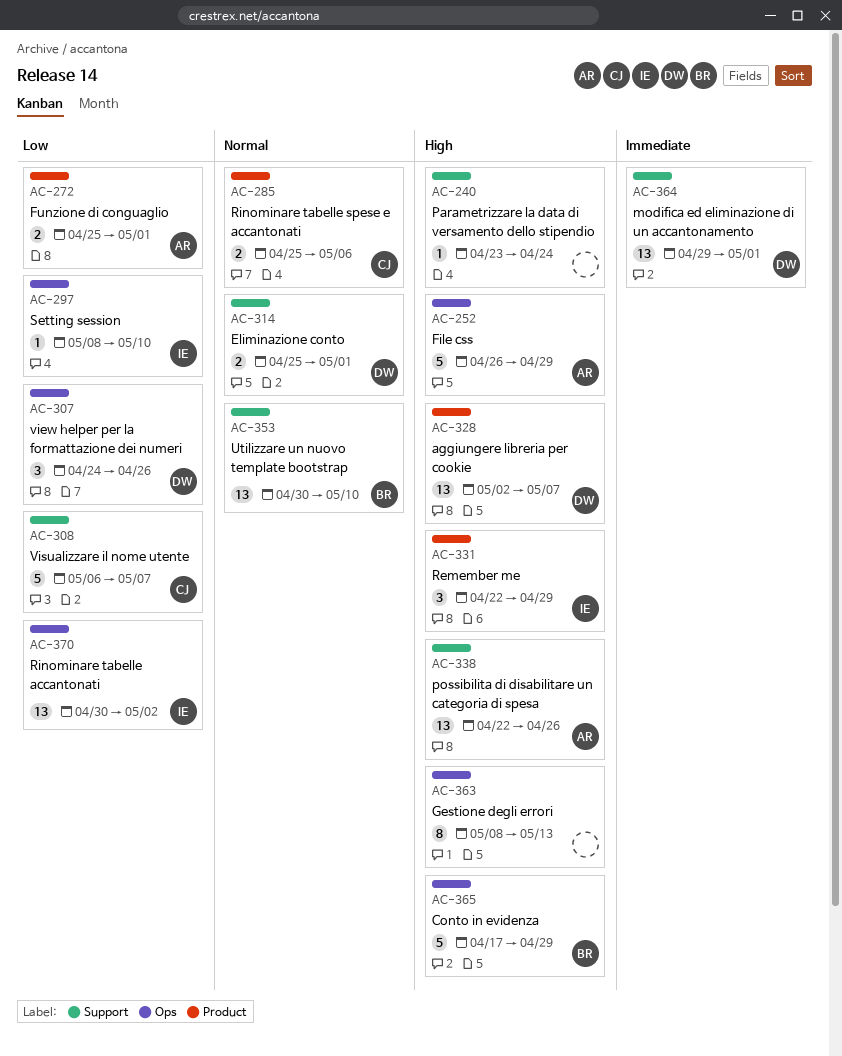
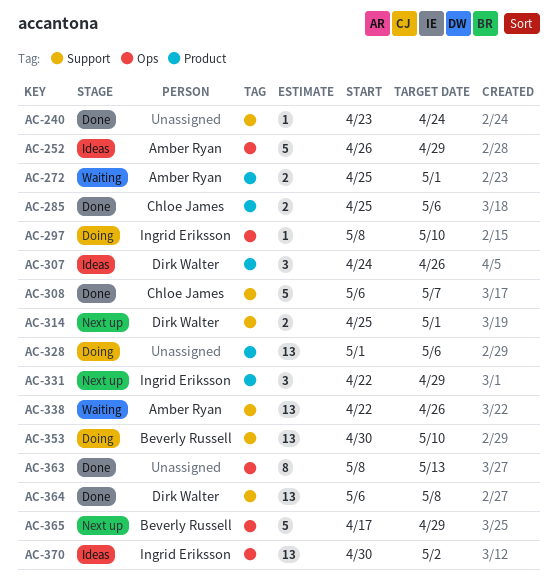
AC-307, label: Ops -> Product
AC-328, owner: Dirk Walter -> none
AC-328, start: May 2 -> May 1
AC-328, due: May 7 -> May 6
AC-364, start: Apr 29 -> May 6
AC-364, due: May 1 -> May 8

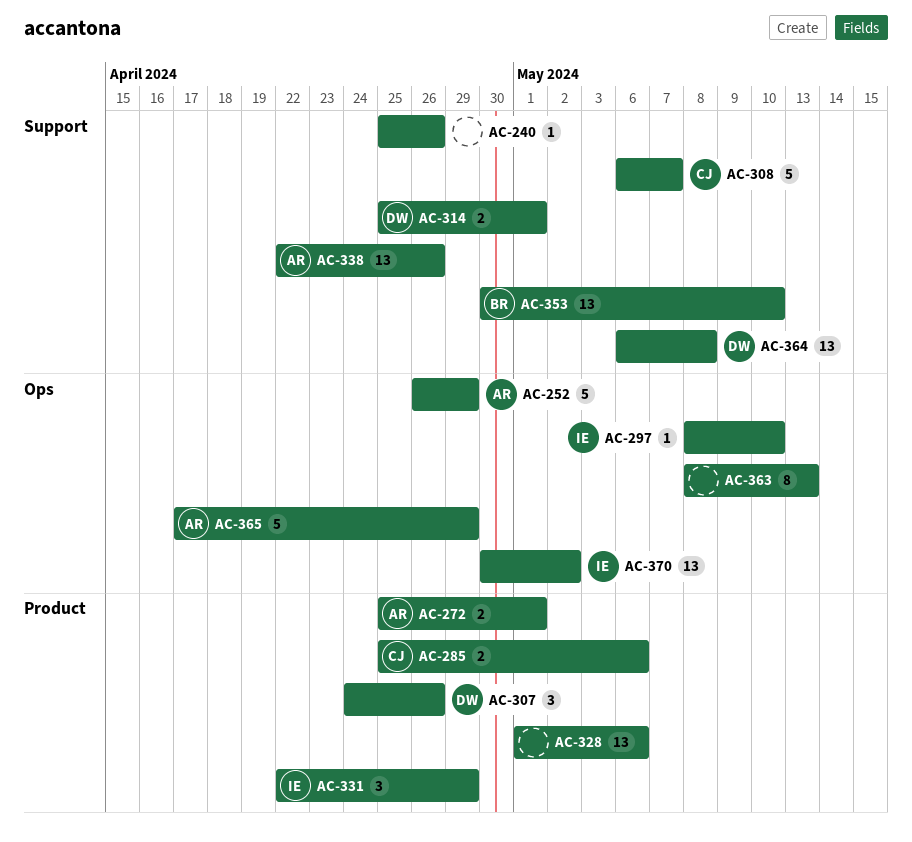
AC-240, start: Apr 23 -> Apr 25
AC-240, due: Apr 24 -> Apr 26
AC-365, owner: Beverly Russell -> Amber Ryan

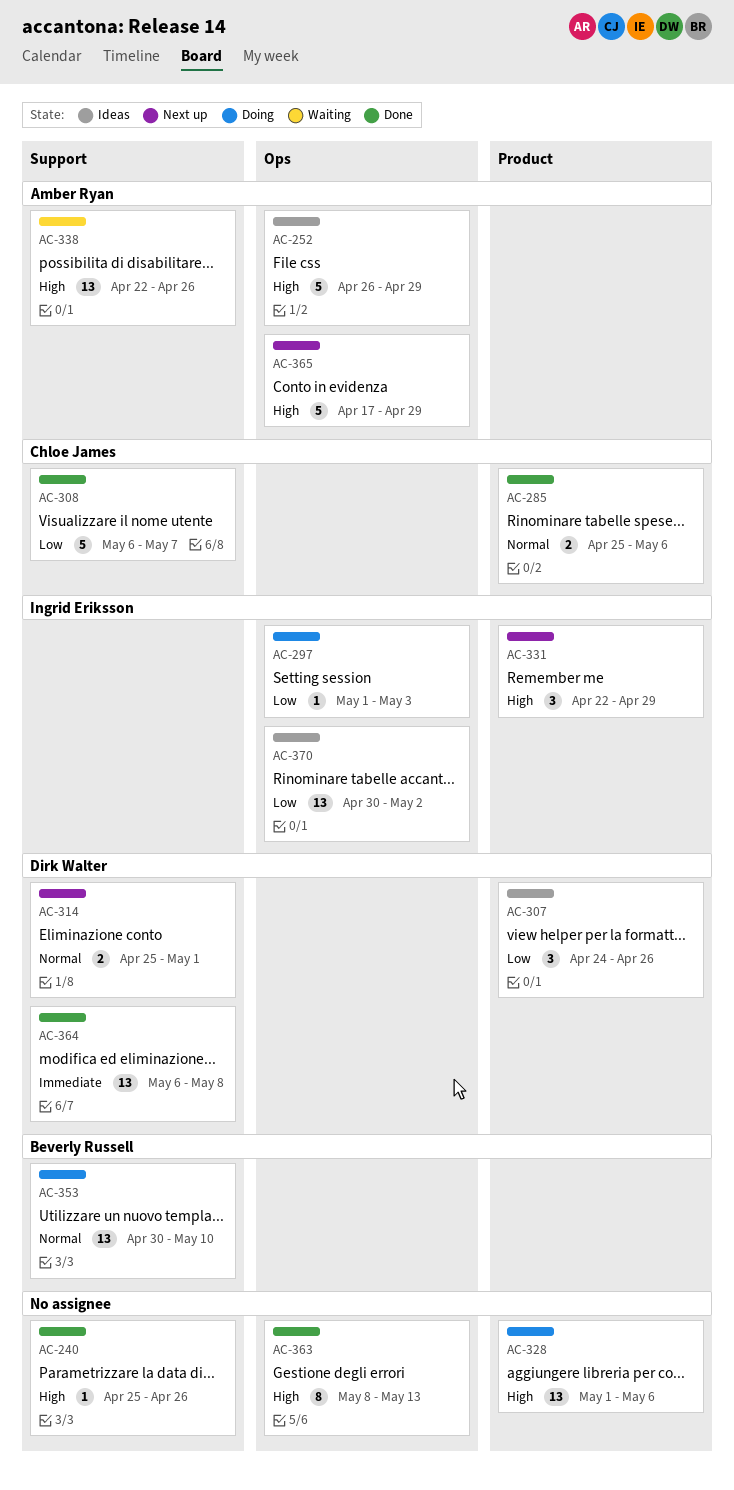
AC-272: present -> none
AC-297, start: May 8 -> May 1
AC-297, due: May 10 -> May 3

